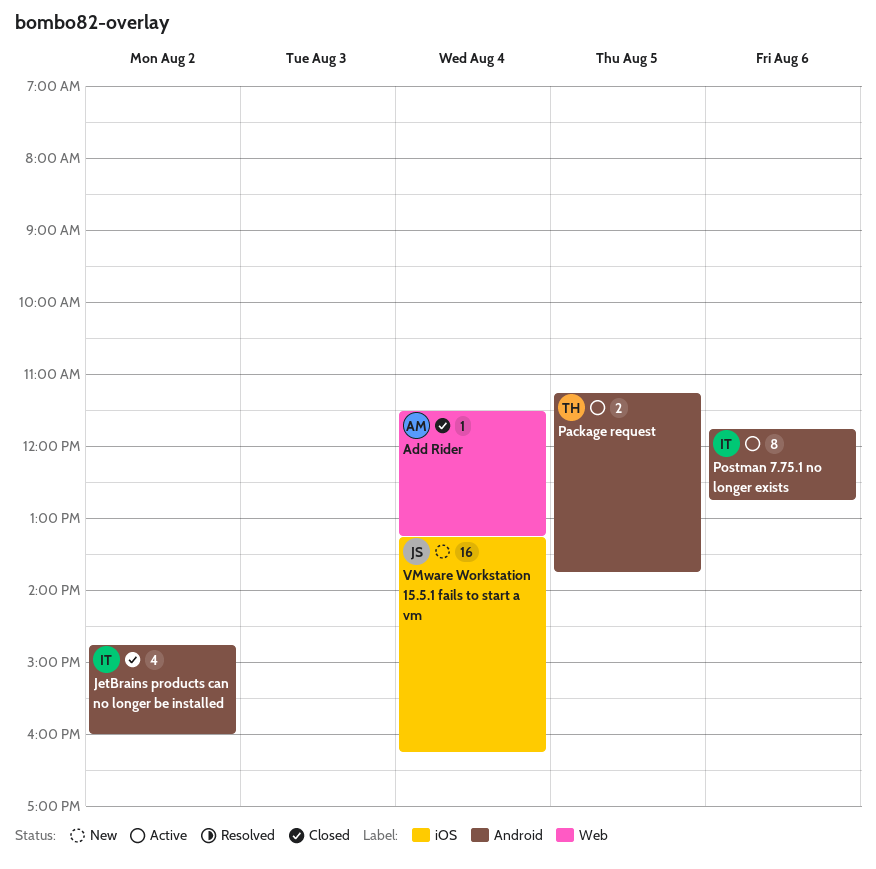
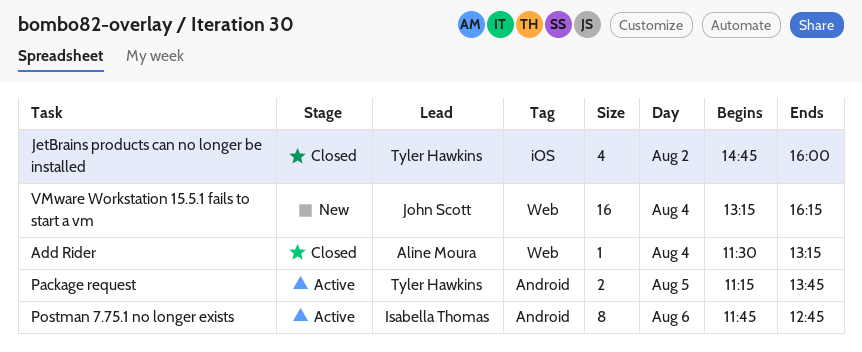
JetBrains products can no longer be installed, owner: Isabella Thomas -> Tyler Hawkins
JetBrains products can no longer be installed, label: Android -> iOS
VMware Workstation 15.5.1 fails to start a vm, label: iOS -> Web

